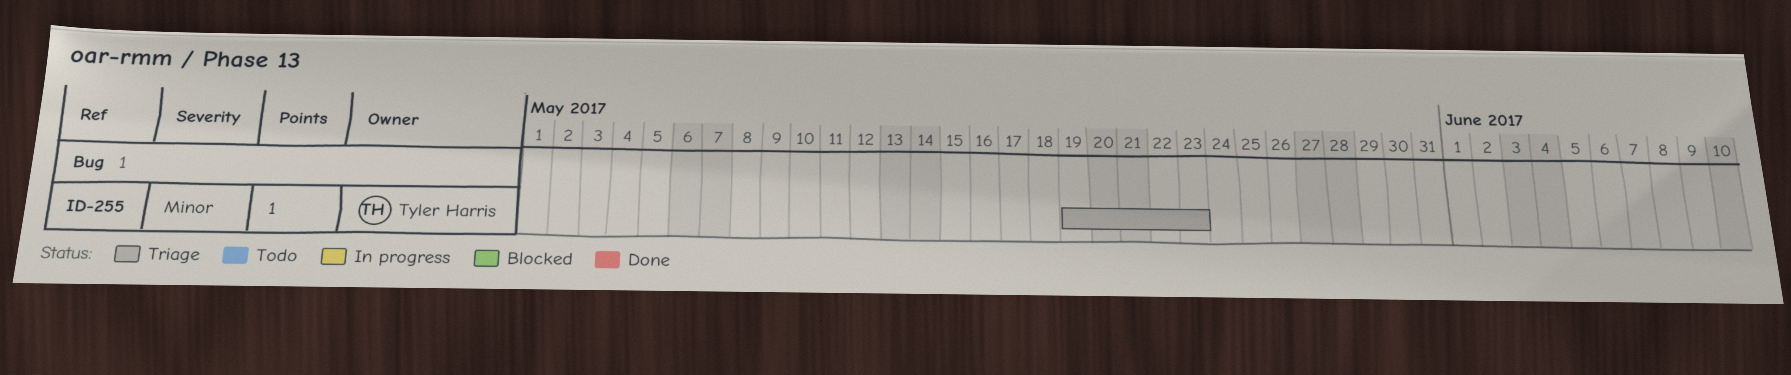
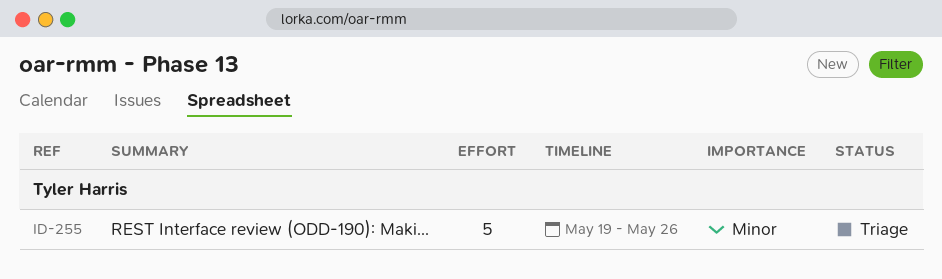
ID-255, estimate: 1 -> 5
ID-255, due: May 23 -> May 26

